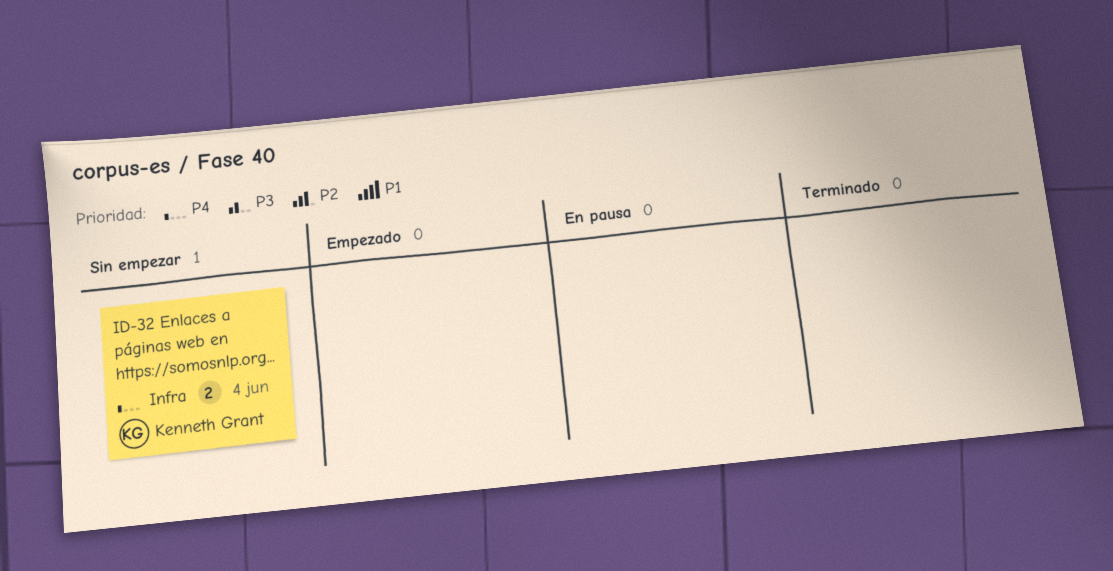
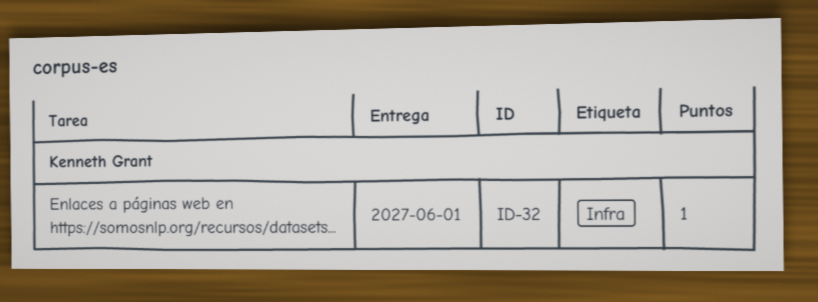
ID-32, estimate: 2 -> 1
ID-32, due: Jun 4 -> Jun 1

